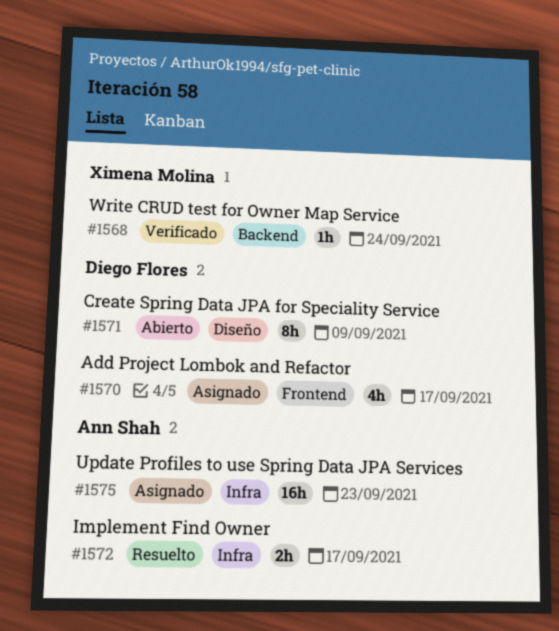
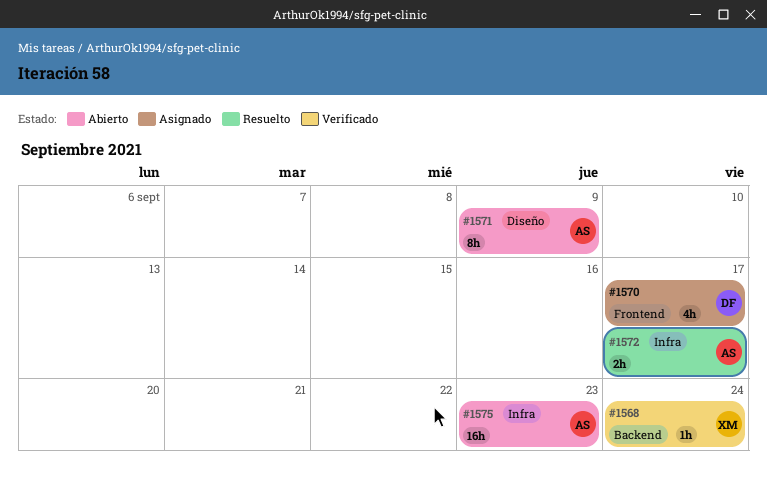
#1571, owner: Diego Flores -> Ann Shah
#1575, status: Asignado -> Abierto

